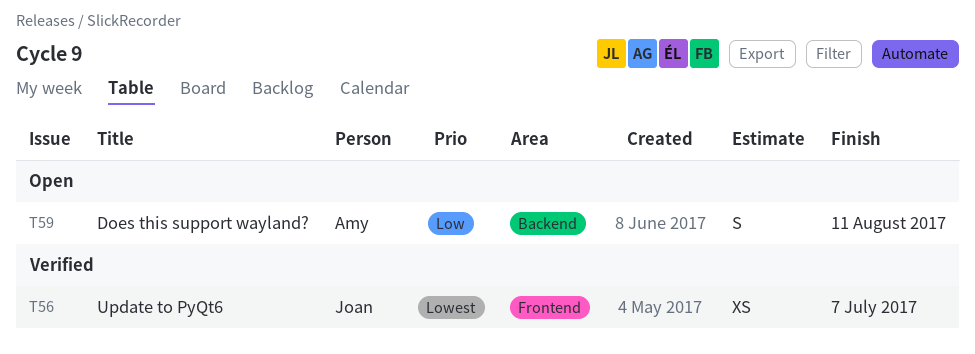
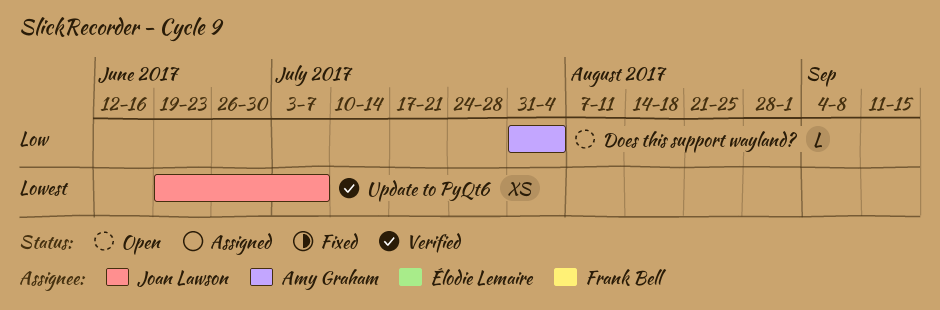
Does this support wayland?, estimate: S -> L
Does this support wayland?, due: Aug 11 -> Aug 4

